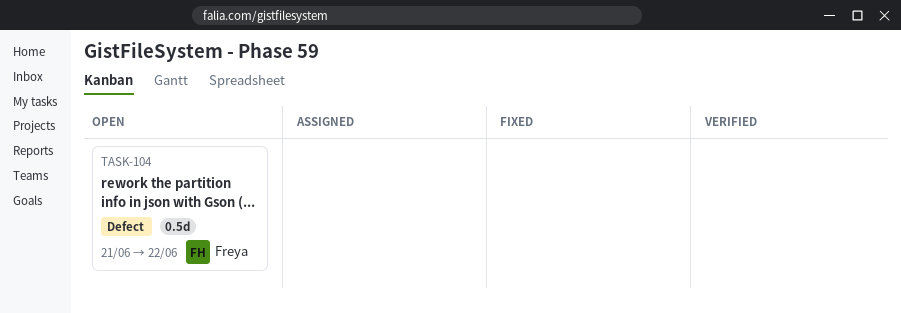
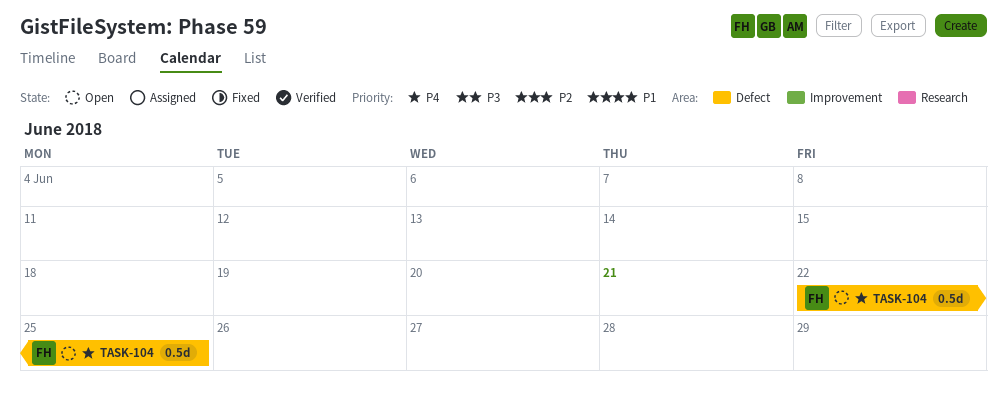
TASK-104, start: Jun 21 -> Jun 22
TASK-104, due: Jun 22 -> Jun 25

